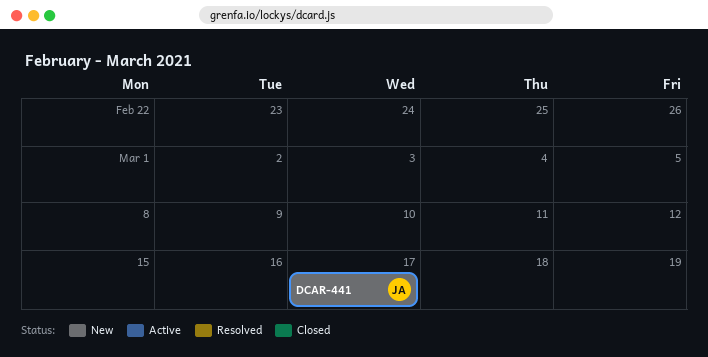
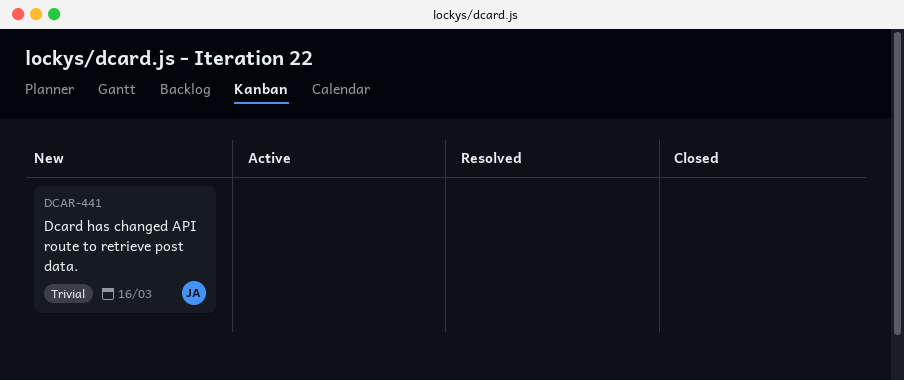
DCAR-441, due: Mar 17 -> Mar 16

